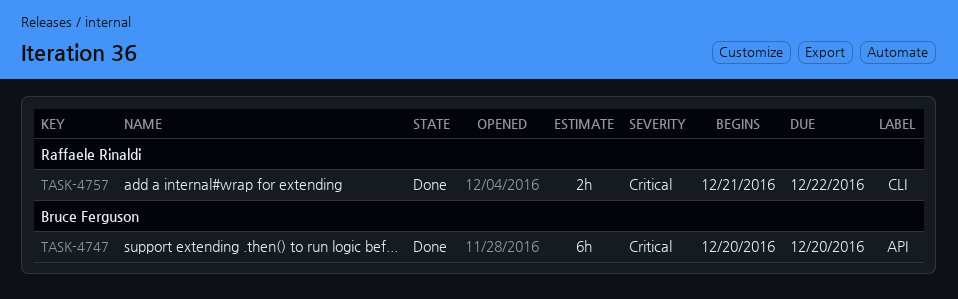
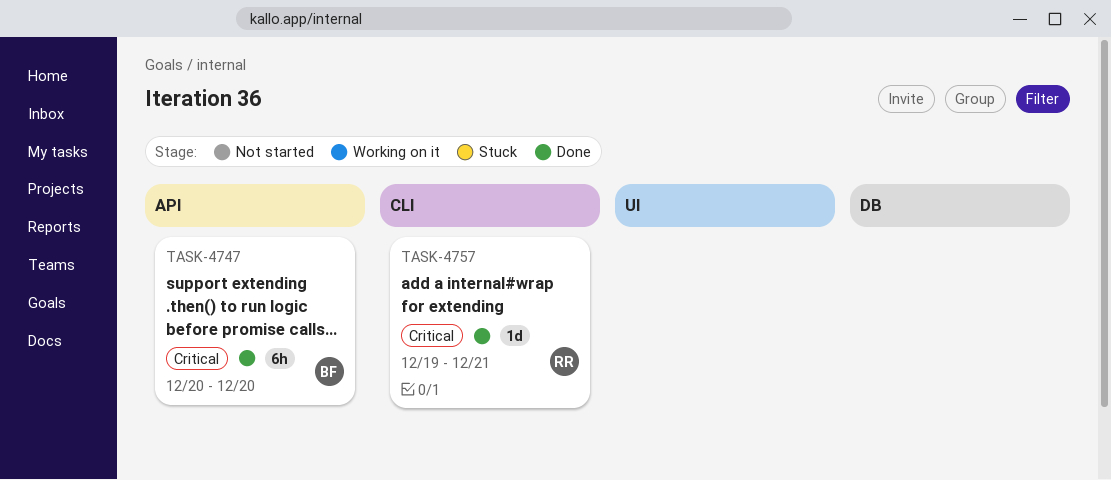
TASK-4757, estimate: 2h -> 1d
TASK-4757, start: Dec 21 -> Dec 19
TASK-4757, due: Dec 22 -> Dec 21

